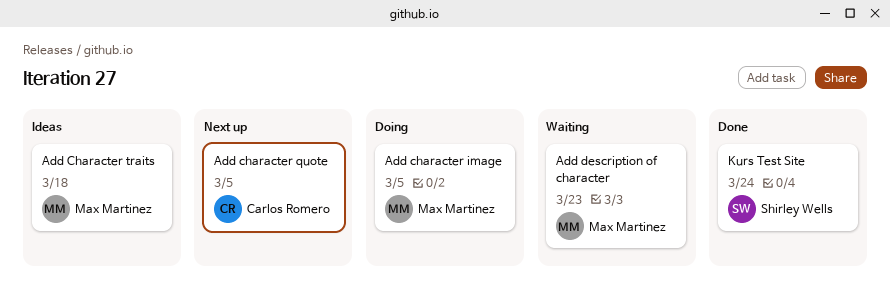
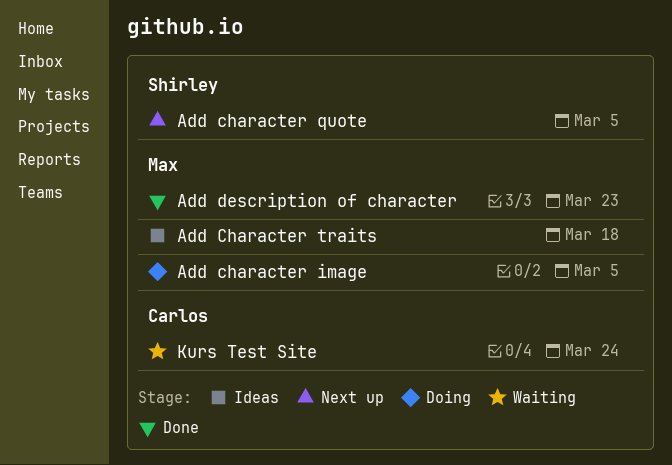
Add character quote, owner: Carlos Romero -> Shirley Wells
Add description of character, status: Waiting -> Done
Kurs Test Site, status: Done -> Waiting
Kurs Test Site, owner: Shirley Wells -> Carlos Romero

